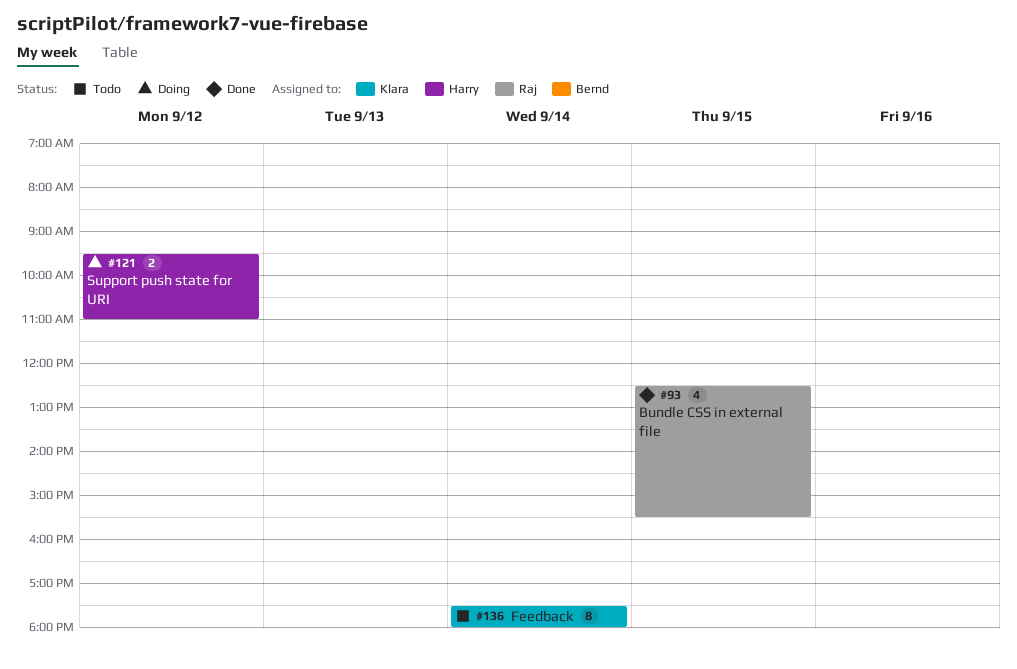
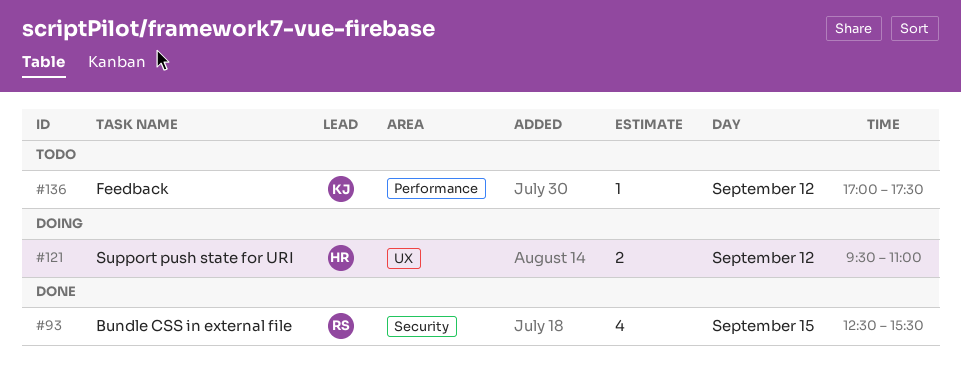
#136, estimate: 8 -> 1
#136, day: Sep 14 -> Sep 12
#136, begins: 17:30 -> 17:00
#136, ends: 18:00 -> 17:30

